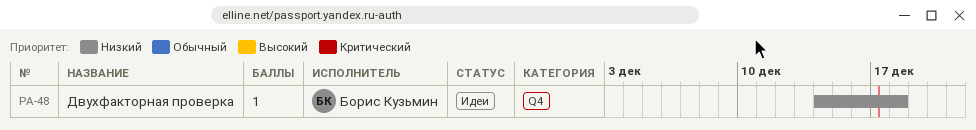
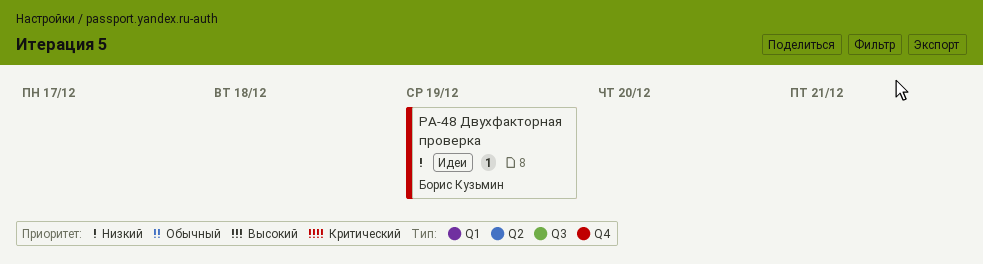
PA-48, due: Dec 18 -> Dec 19

